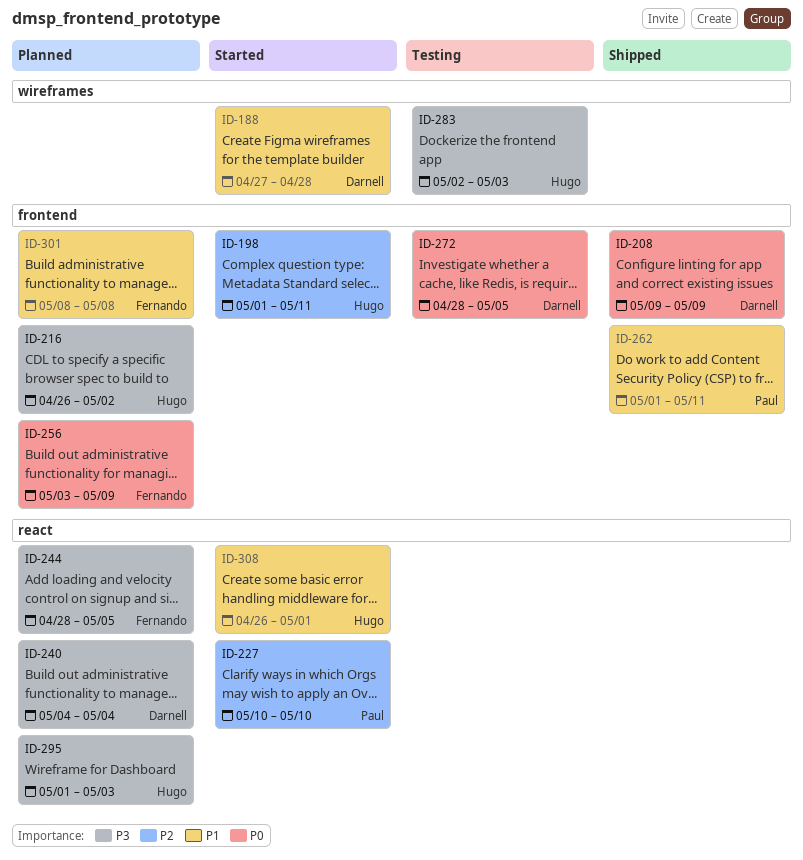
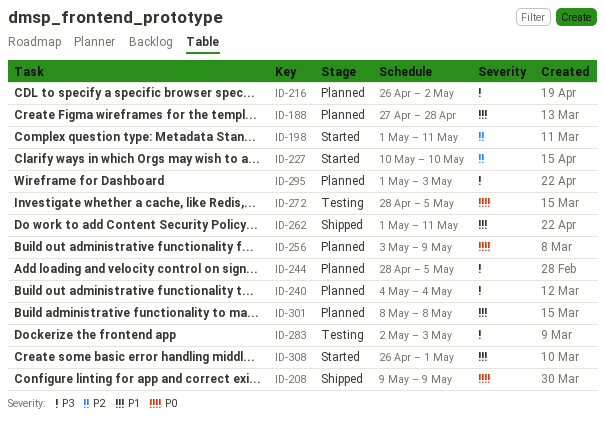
ID-188, status: Started -> Planned

